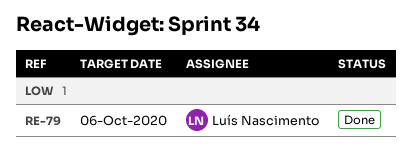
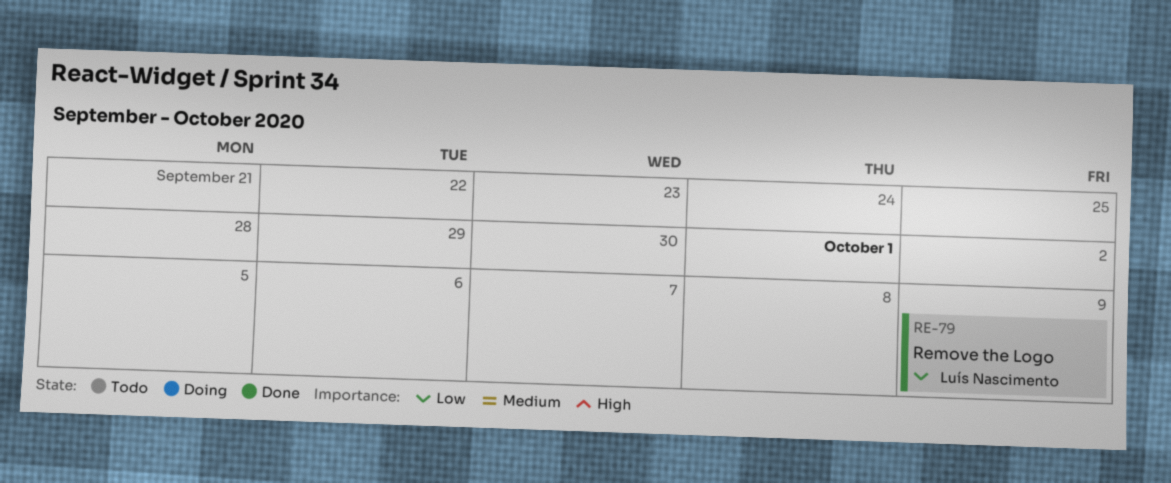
RE-79, due: Oct 6 -> Oct 9

